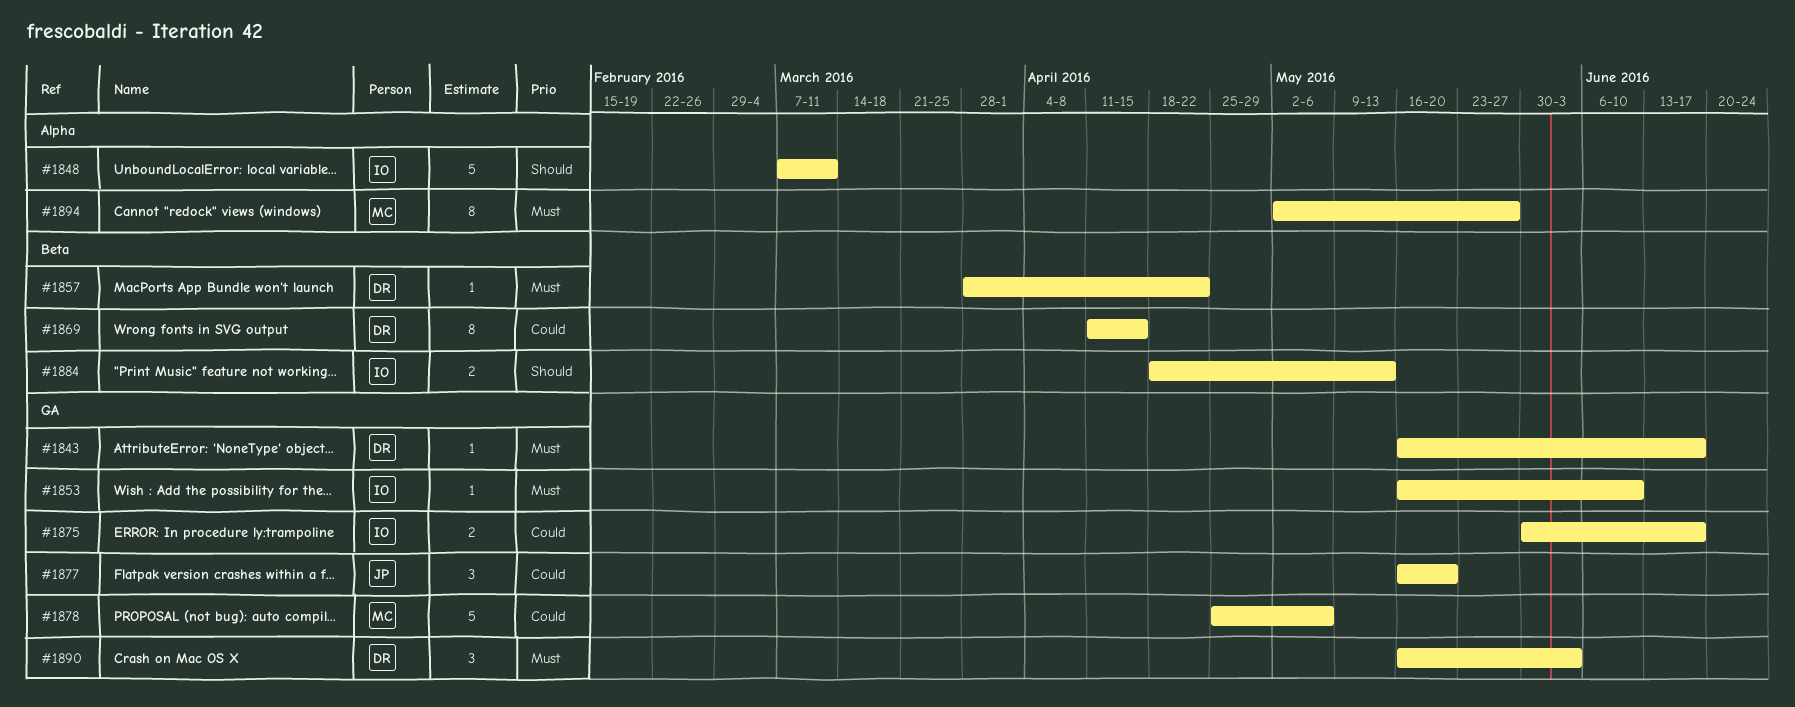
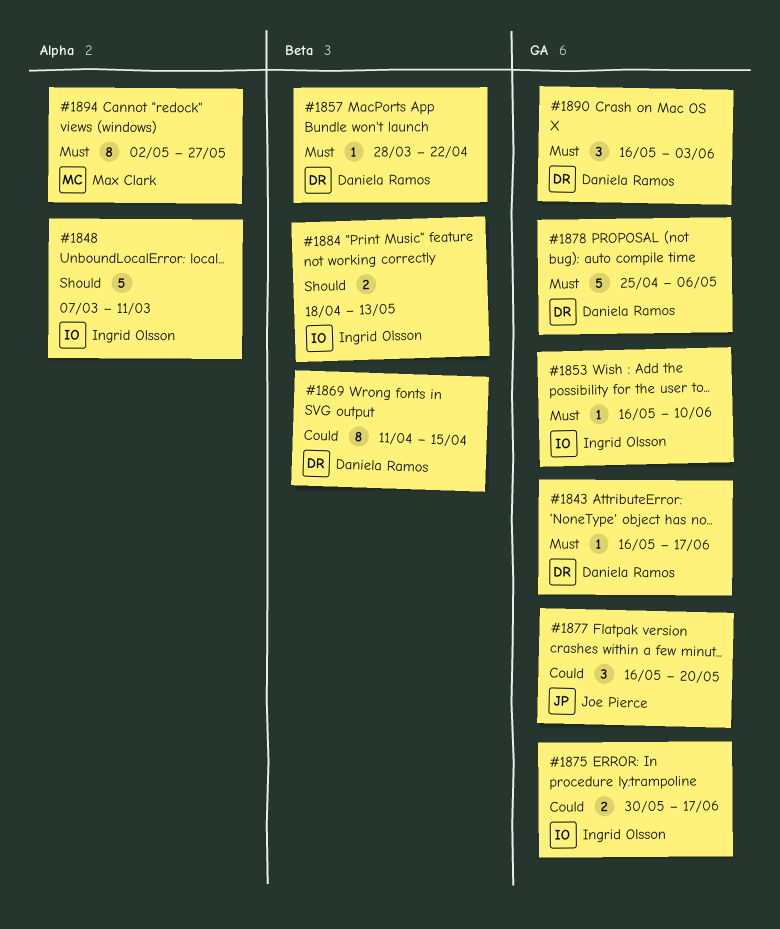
#1878, owner: Max Clark -> Daniela Ramos
#1878, priority: Could -> Must

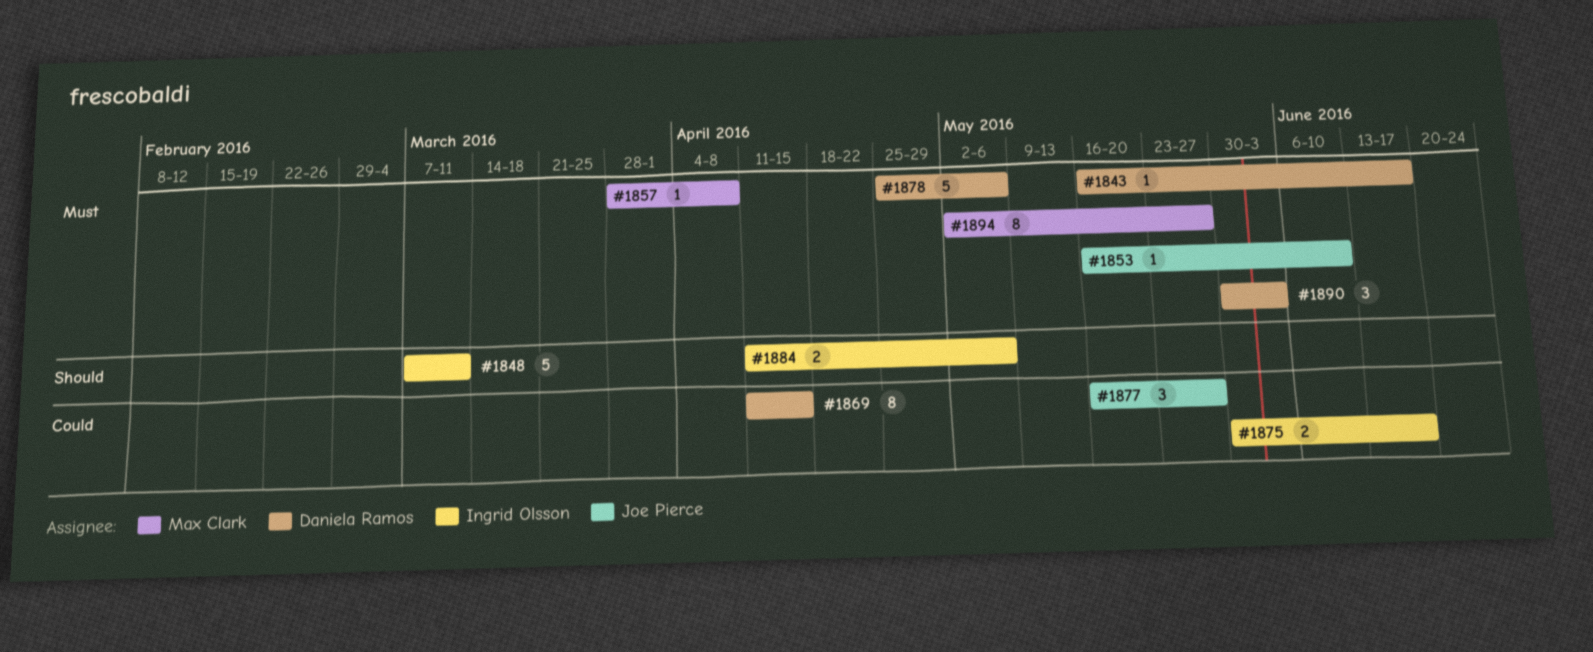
#1853, owner: Ingrid Olsson -> Joe Pierce
#1857, owner: Daniela Ramos -> Max Clark
#1857, due: Apr 22 -> Apr 8
#1877, due: May 20 -> May 27
#1884, start: Apr 18 -> Apr 11
#1884, due: May 13 -> May 6
#1890, start: May 16 -> May 30

